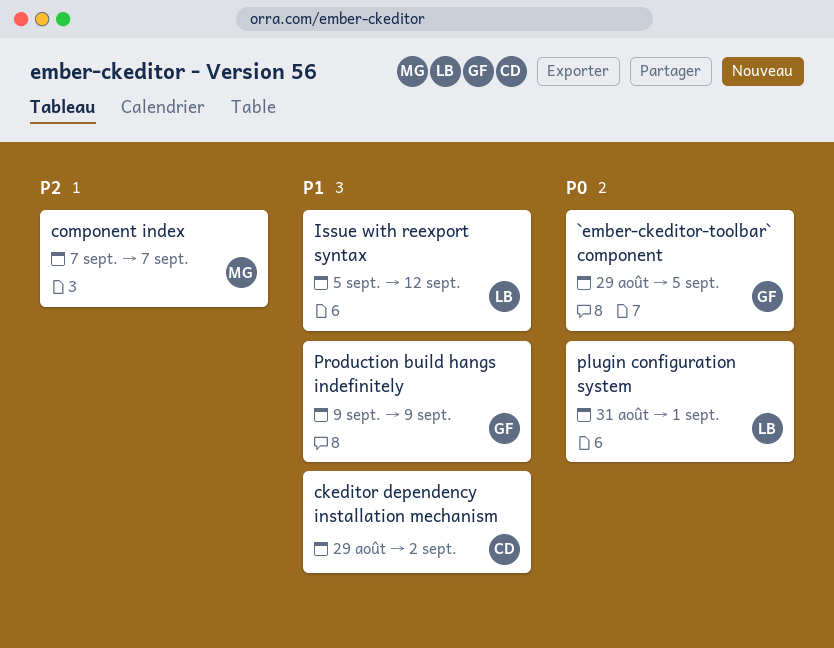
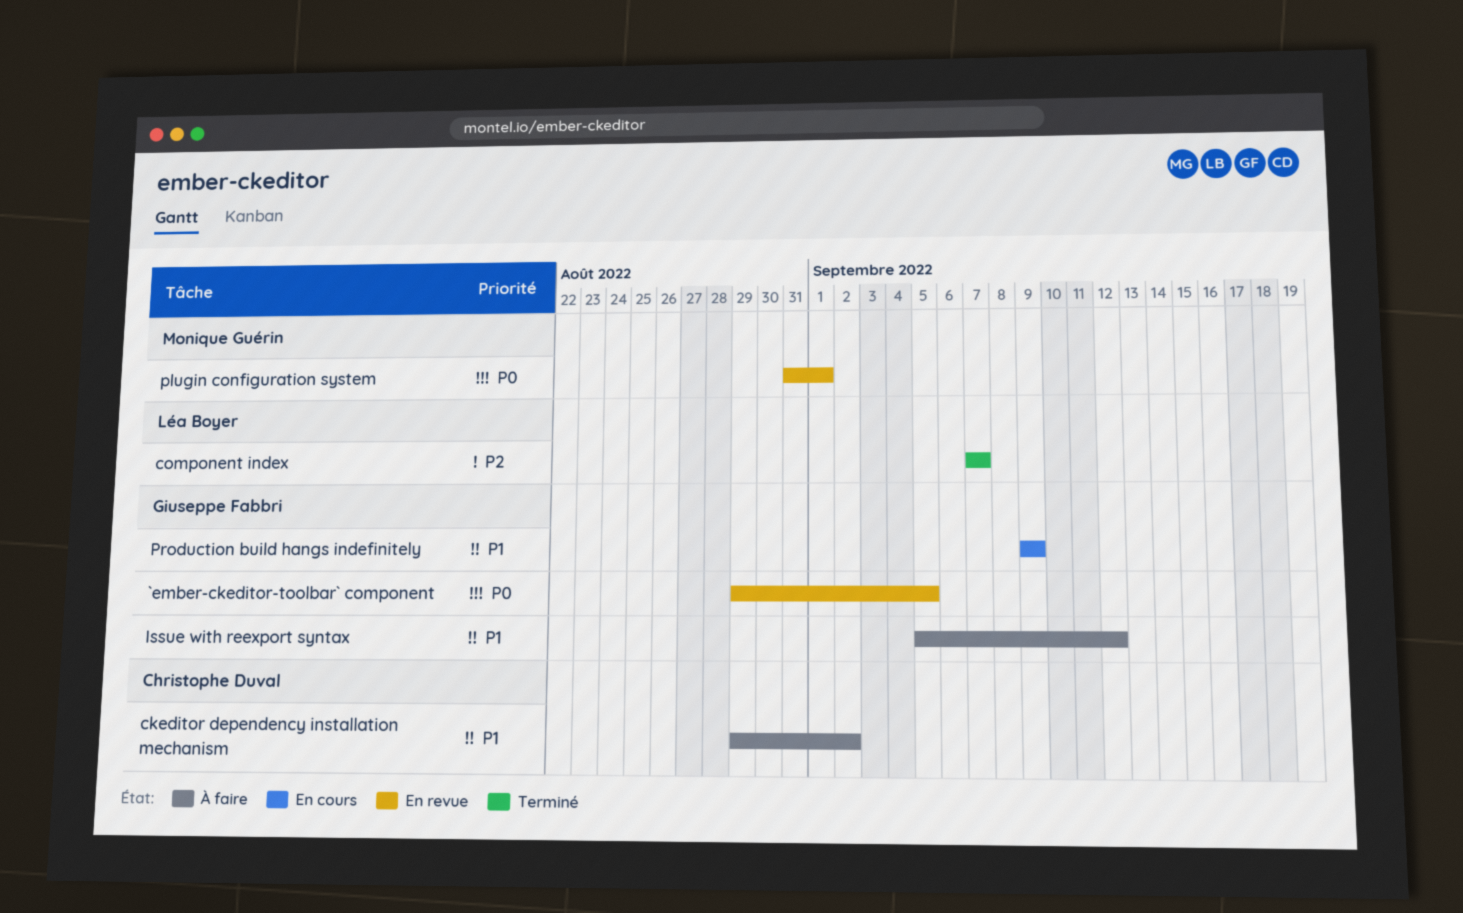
component index, owner: Monique Guérin -> Léa Boyer
Issue with reexport syntax, owner: Léa Boyer -> Giuseppe Fabbri
plugin configuration system, owner: Léa Boyer -> Monique Guérin

